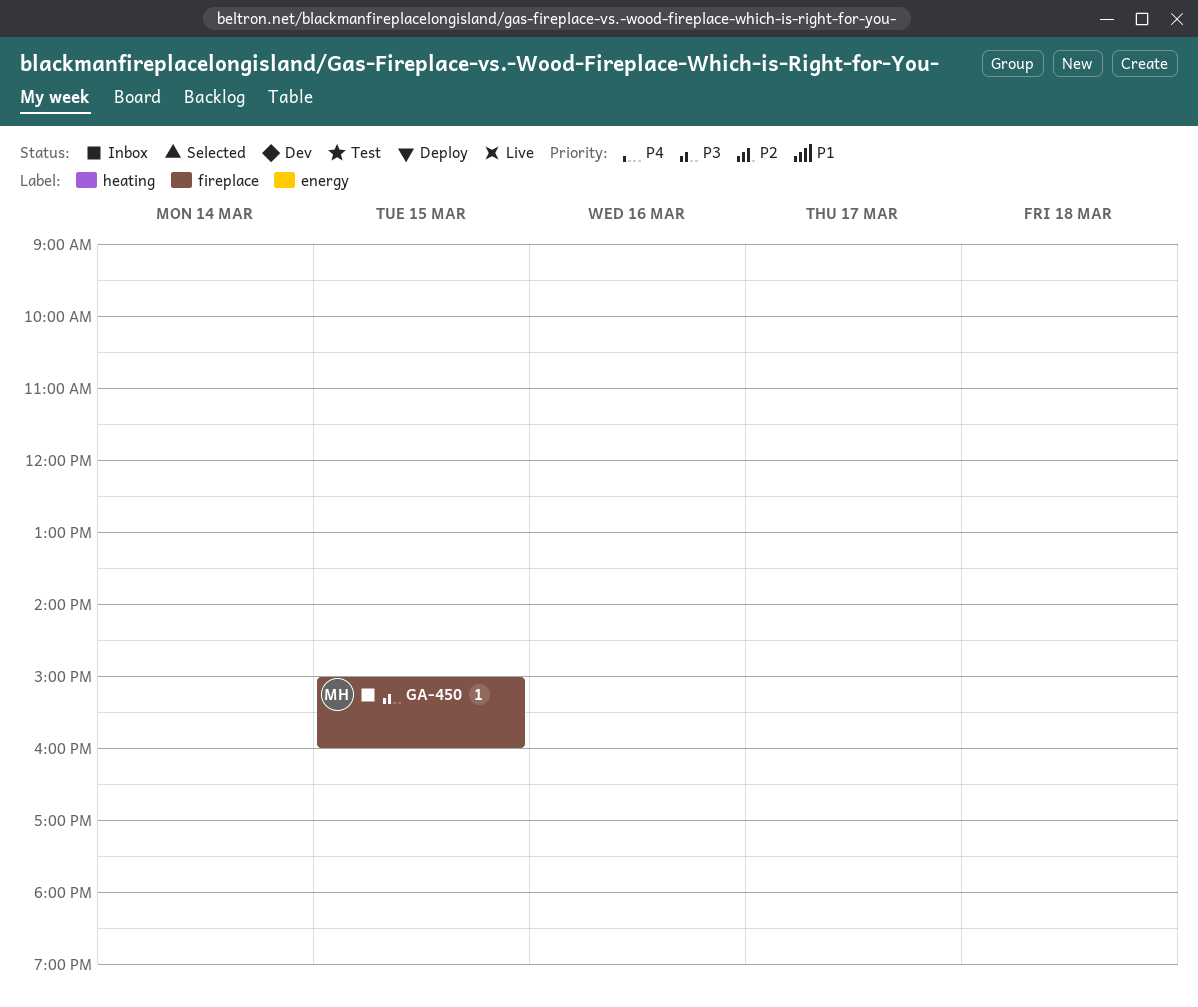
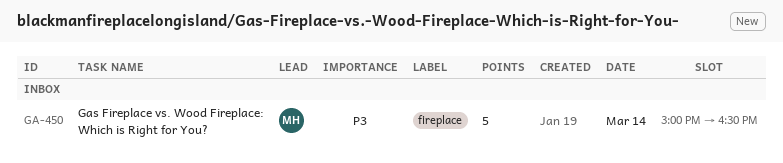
GA-450, estimate: 1 -> 5
GA-450, day: Mar 15 -> Mar 14
GA-450, ends: 16:00 -> 16:30

